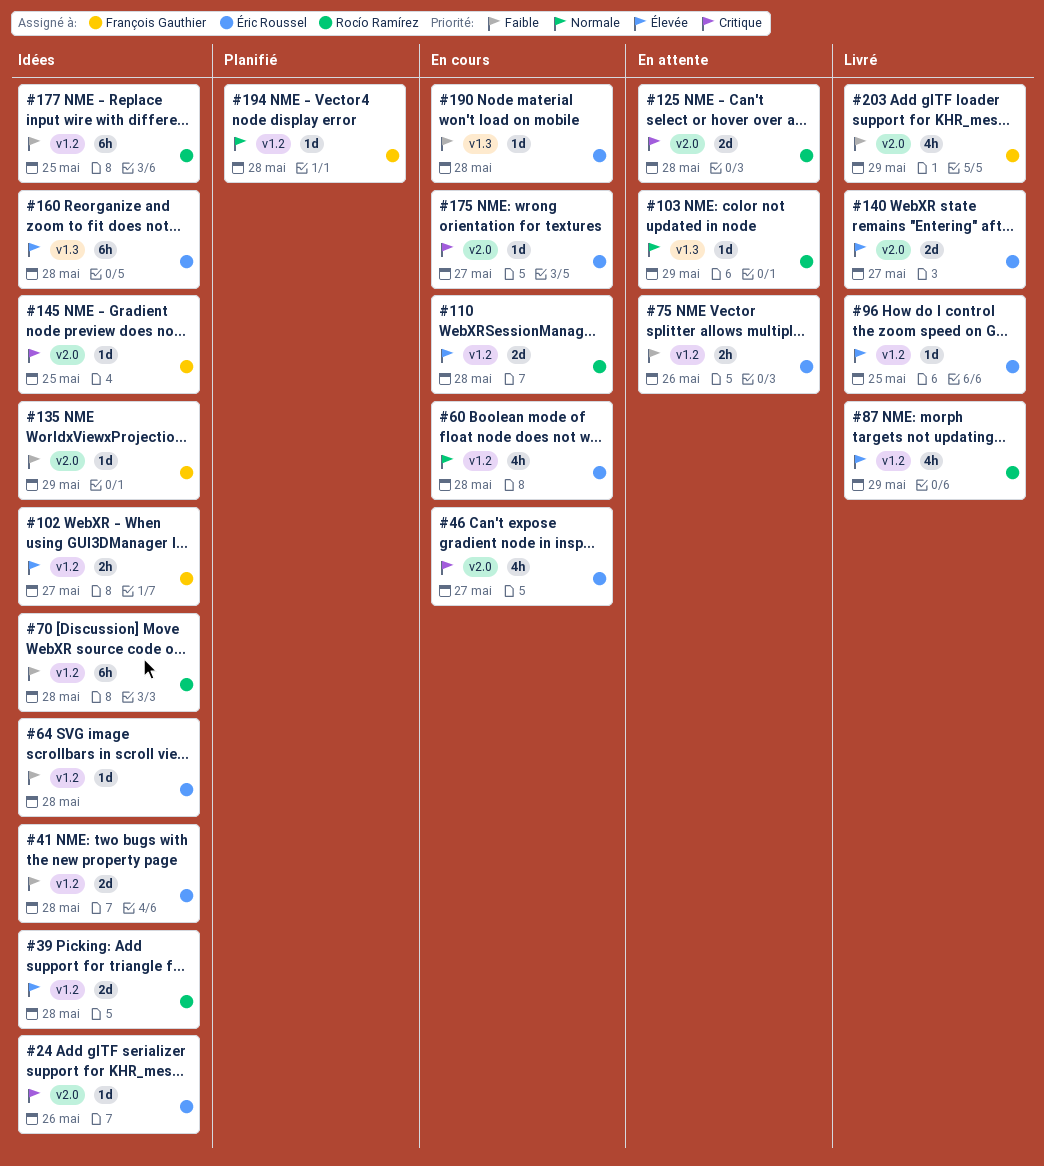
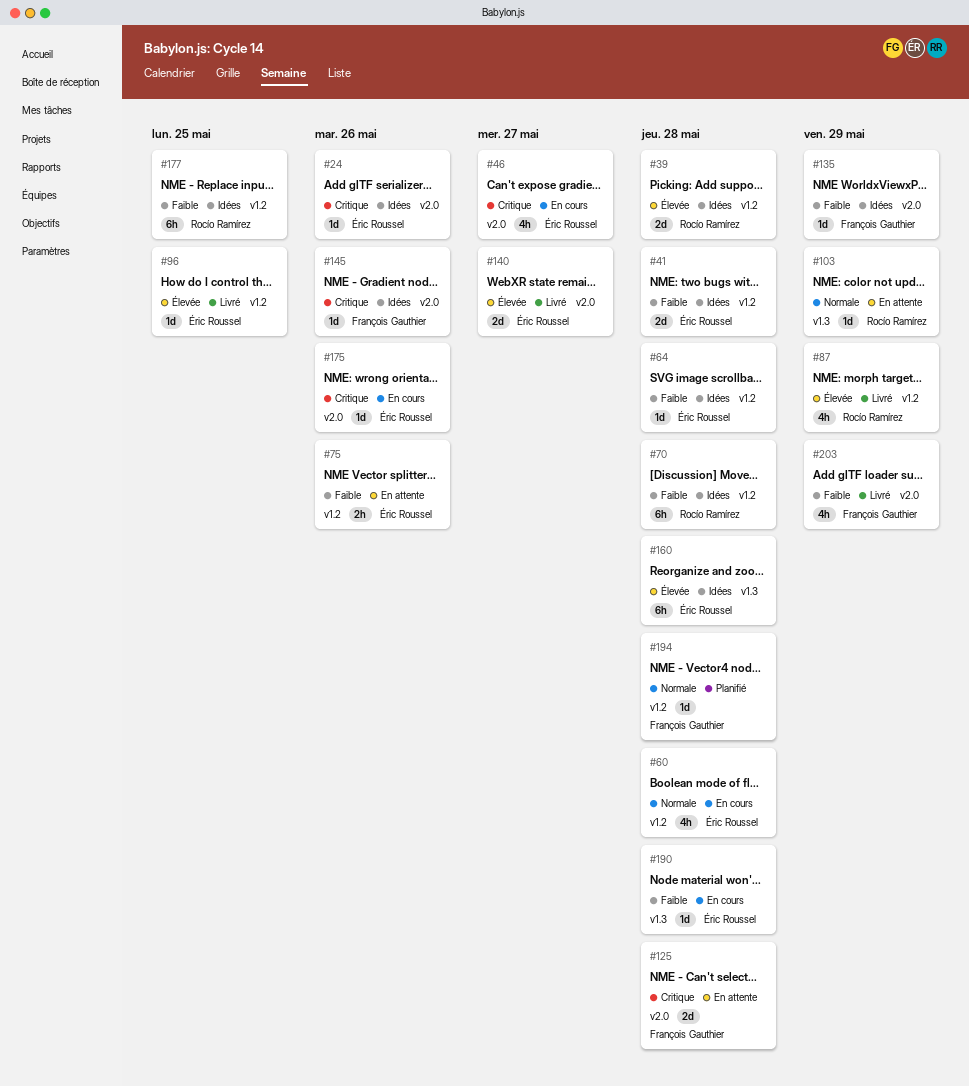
#102: present -> none
#110: present -> none
#125, owner: Rocío Ramírez -> François Gauthier
#145, due: May 25 -> May 26
#175, due: May 27 -> May 26

